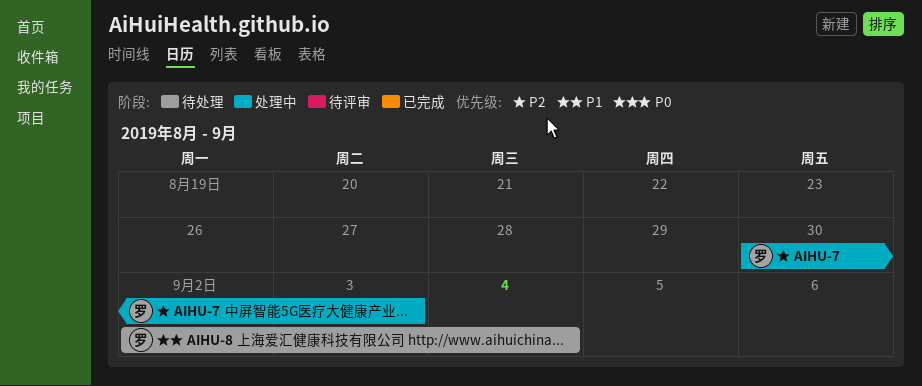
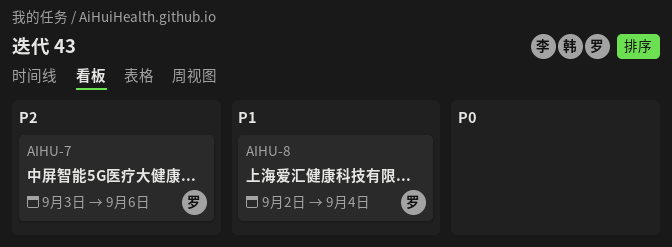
AIHU-7, start: Aug 30 -> Sep 3
AIHU-7, due: Sep 3 -> Sep 6

